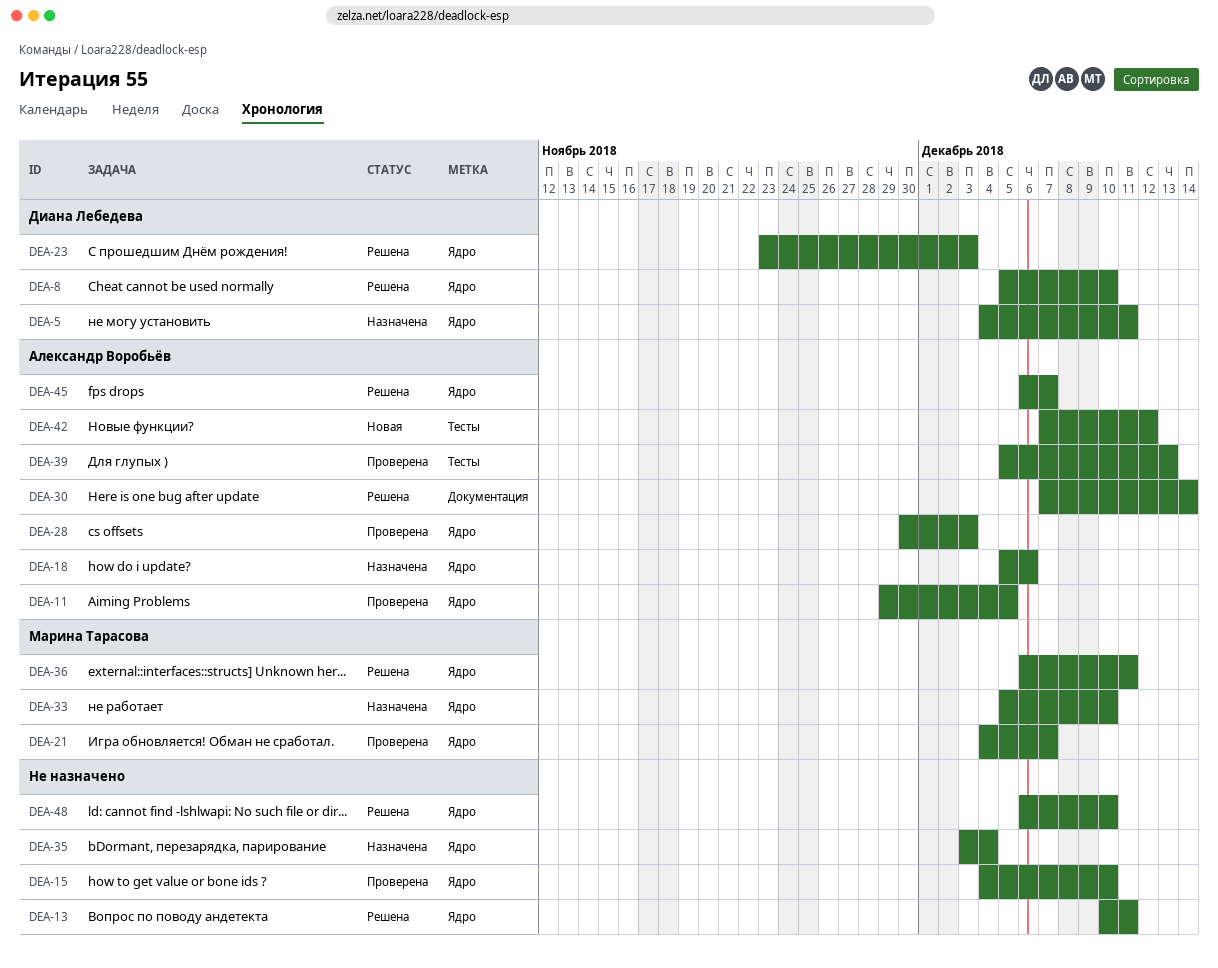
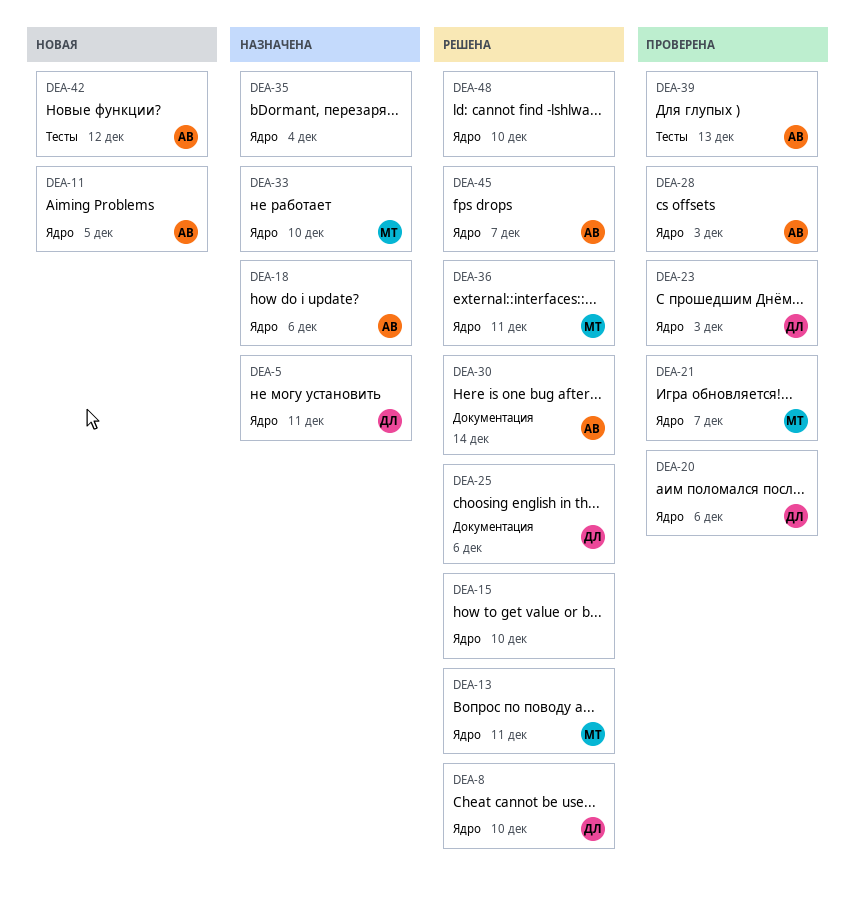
DEA-11, status: Проверена -> Новая
DEA-13, owner: none -> Марина Тарасова
DEA-15, status: Проверена -> Решена
DEA-20: none -> present
DEA-23, status: Решена -> Проверена
DEA-25: none -> present

